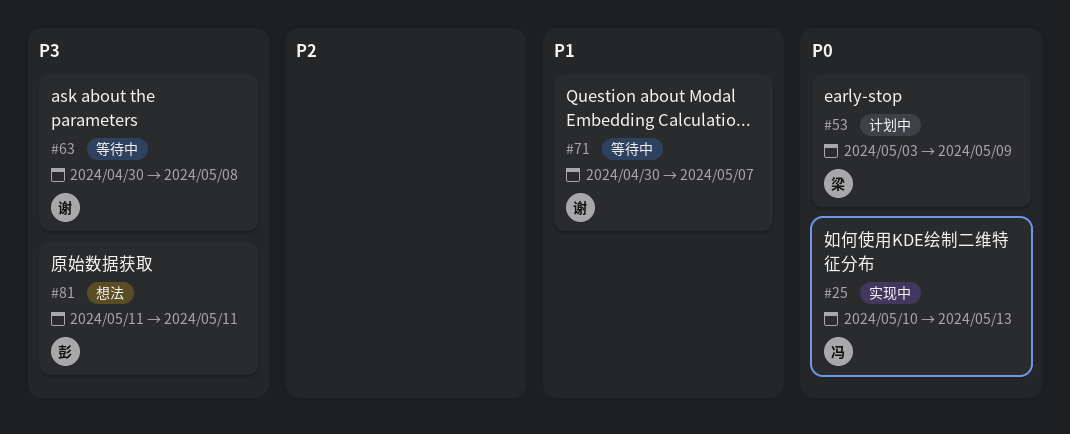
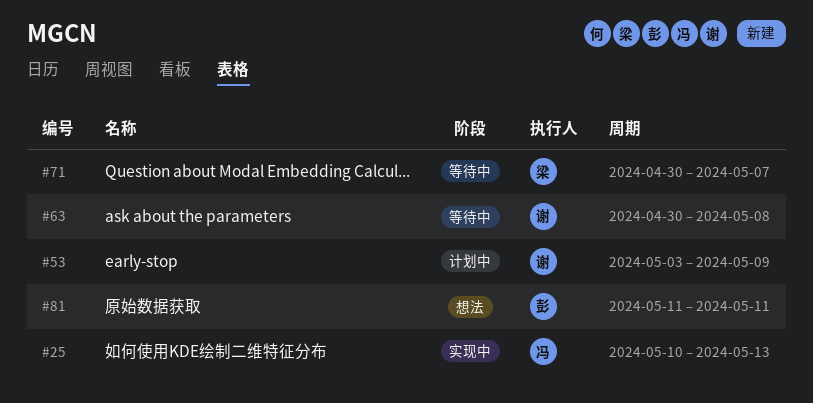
#53, owner: 梁 -> 谢
#71, owner: 谢 -> 梁

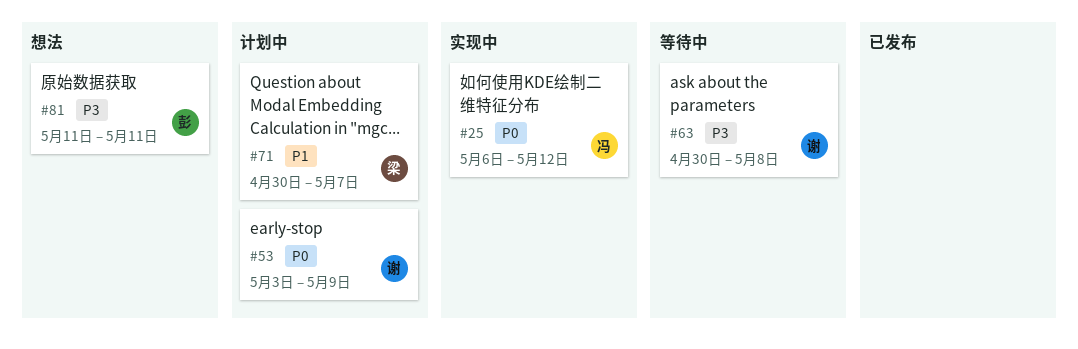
#25, start: May 10 -> May 6
#25, due: May 13 -> May 12
#71, status: 等待中 -> 计划中

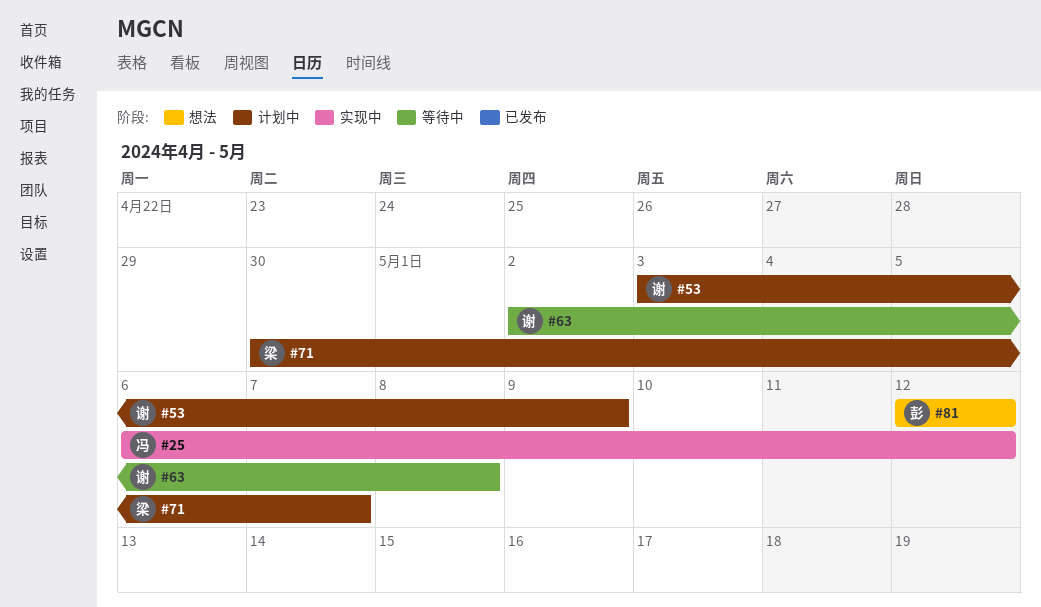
#63, start: Apr 30 -> May 2
#81, start: May 11 -> May 12
#81, due: May 11 -> May 12

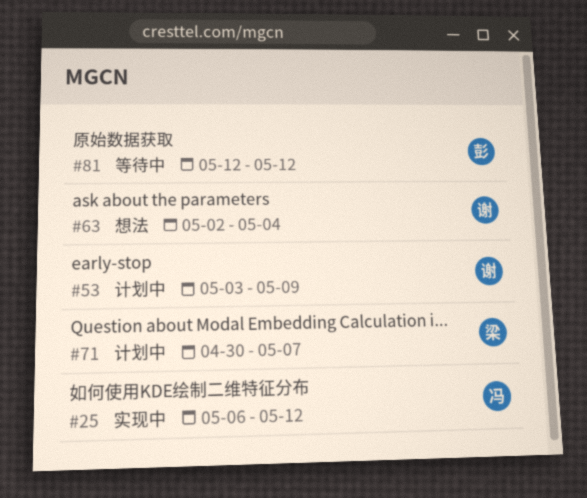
#63, status: 等待中 -> 想法
#63, due: May 8 -> May 4
#81, status: 想法 -> 等待中

